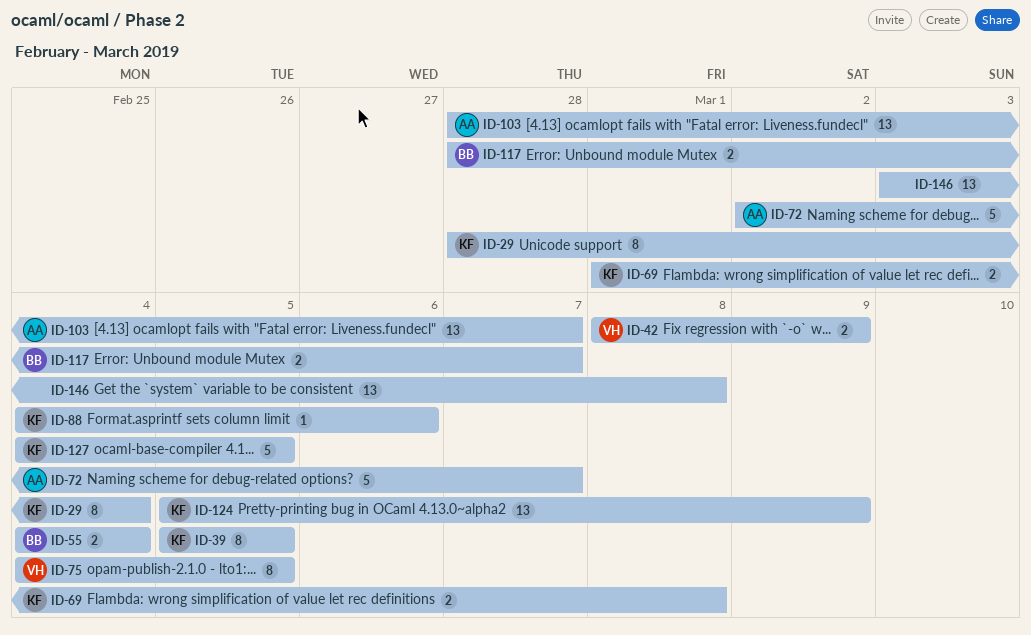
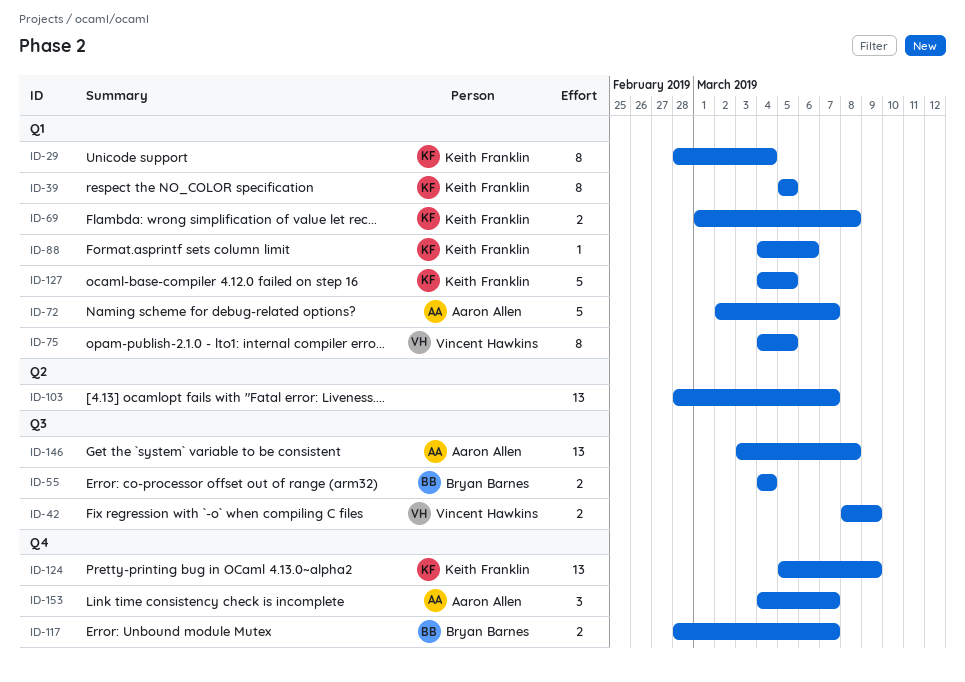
ID-103, owner: Aaron Allen -> none
ID-146, owner: none -> Aaron Allen
ID-153: none -> present

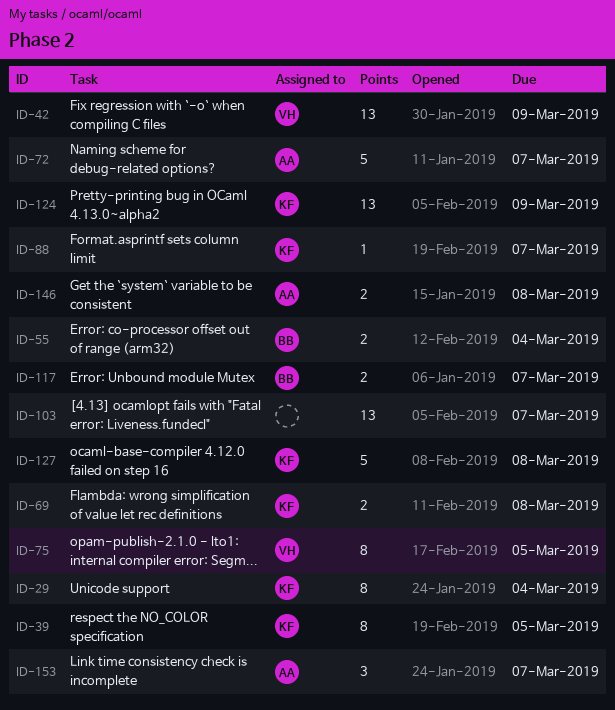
ID-42, estimate: 2 -> 13
ID-88, due: Mar 6 -> Mar 7
ID-127, due: Mar 5 -> Mar 8
ID-146, estimate: 13 -> 2

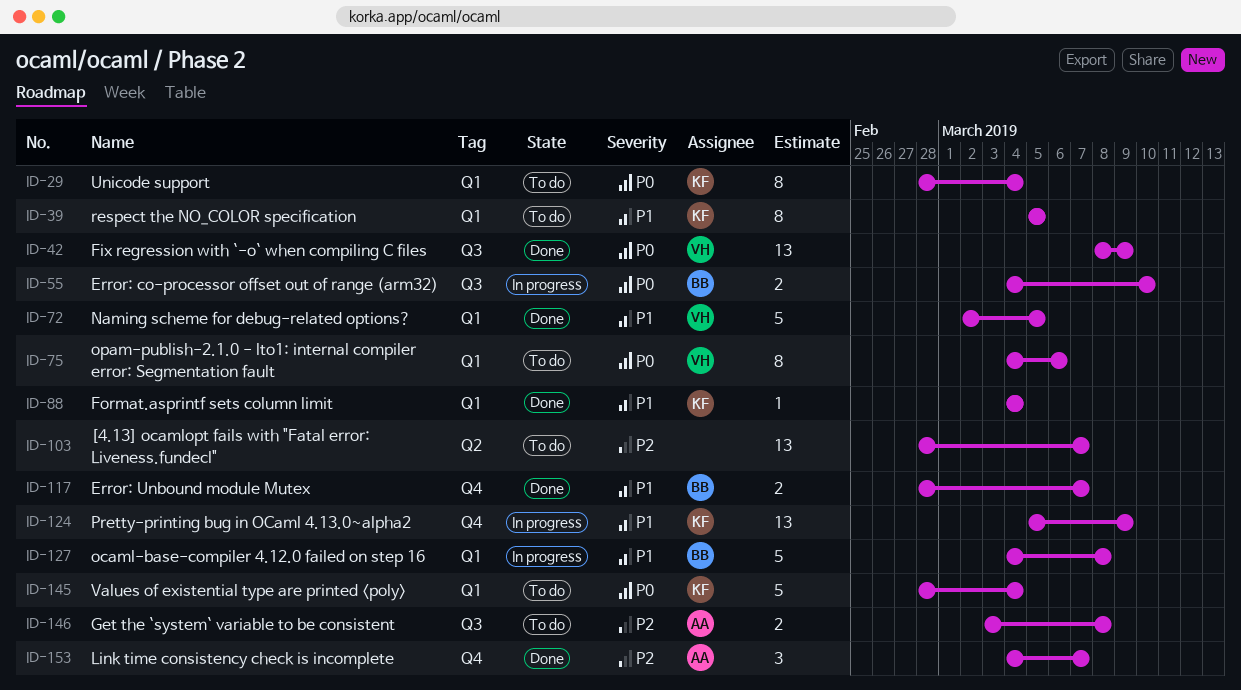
ID-55, due: Mar 4 -> Mar 10
ID-69: present -> none
ID-72, owner: AA -> VH
ID-72, due: Mar 7 -> Mar 5
ID-75, due: Mar 5 -> Mar 6
ID-88, due: Mar 7 -> Mar 4
ID-127, owner: KF -> BB
ID-145: none -> present

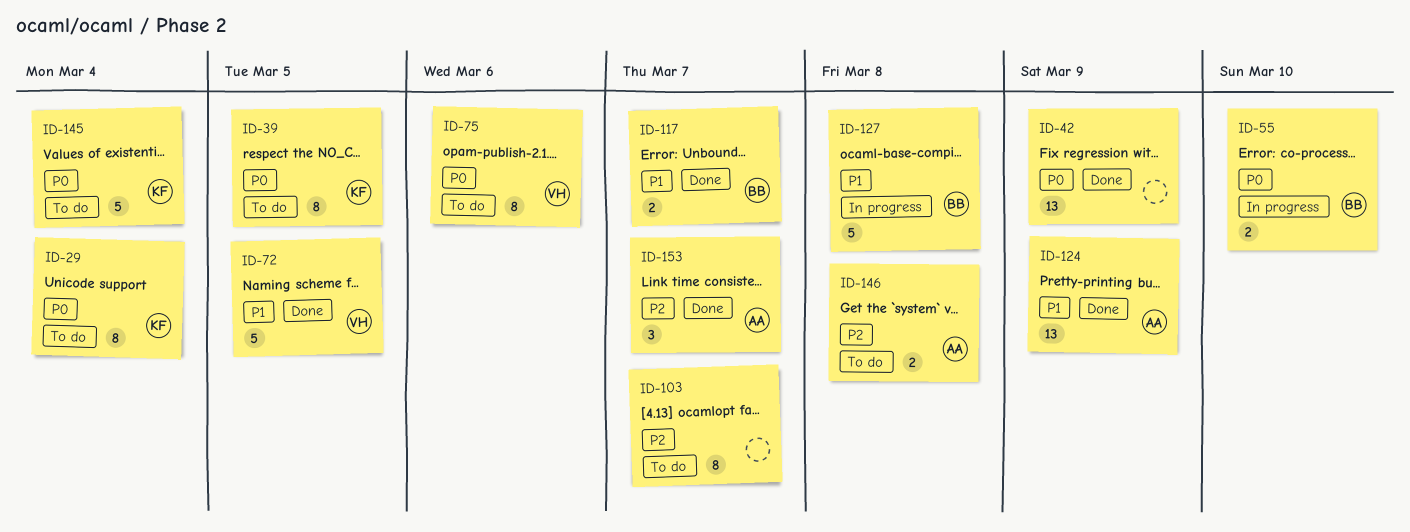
ID-39, priority: P1 -> P0
ID-42, owner: VH -> none
ID-88: present -> none
ID-103, estimate: 13 -> 8
ID-124, status: In progress -> Done
ID-124, owner: KF -> AA

